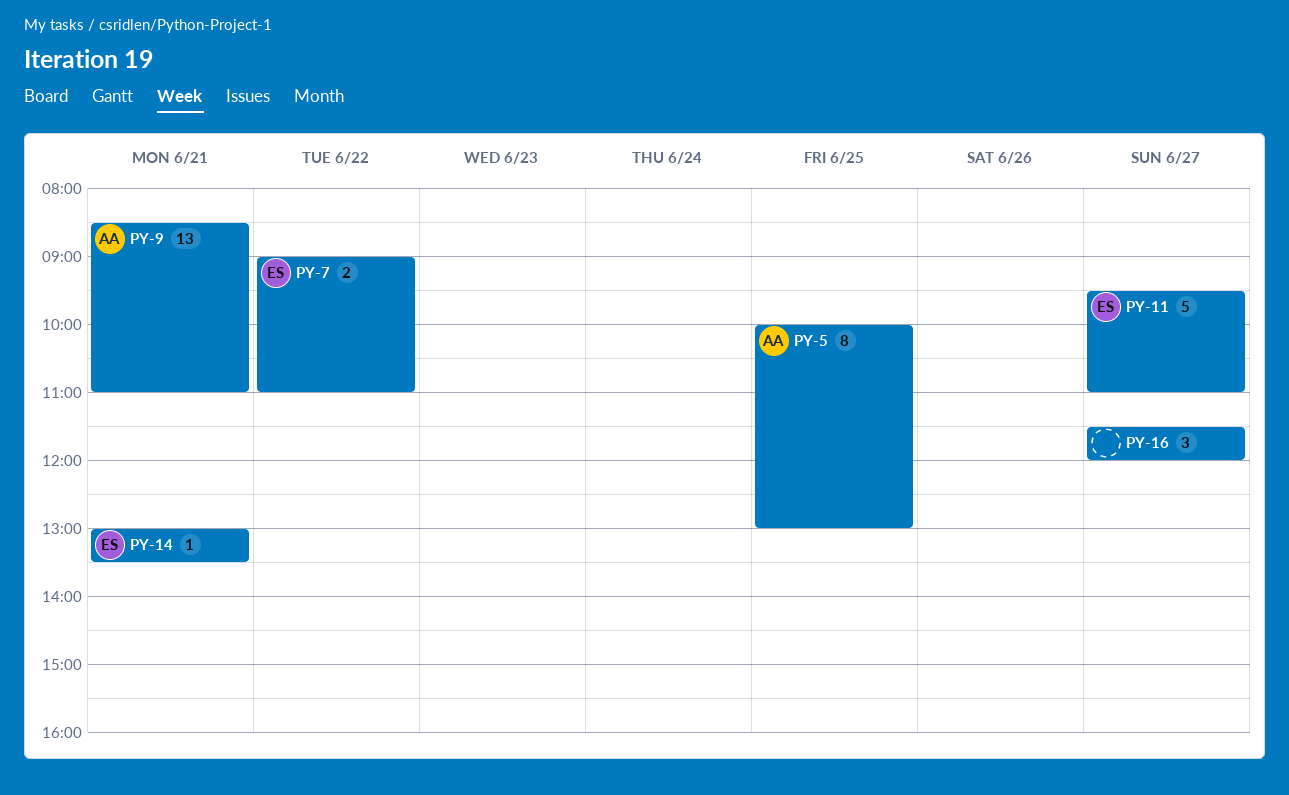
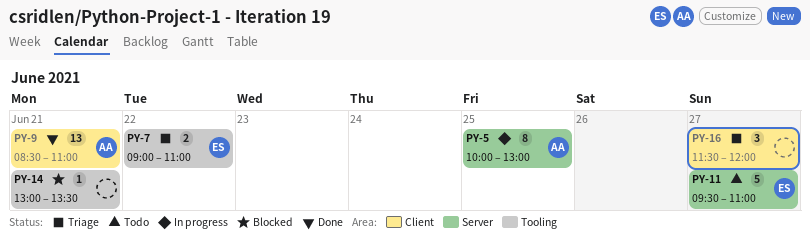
PY-14, owner: ES -> none

